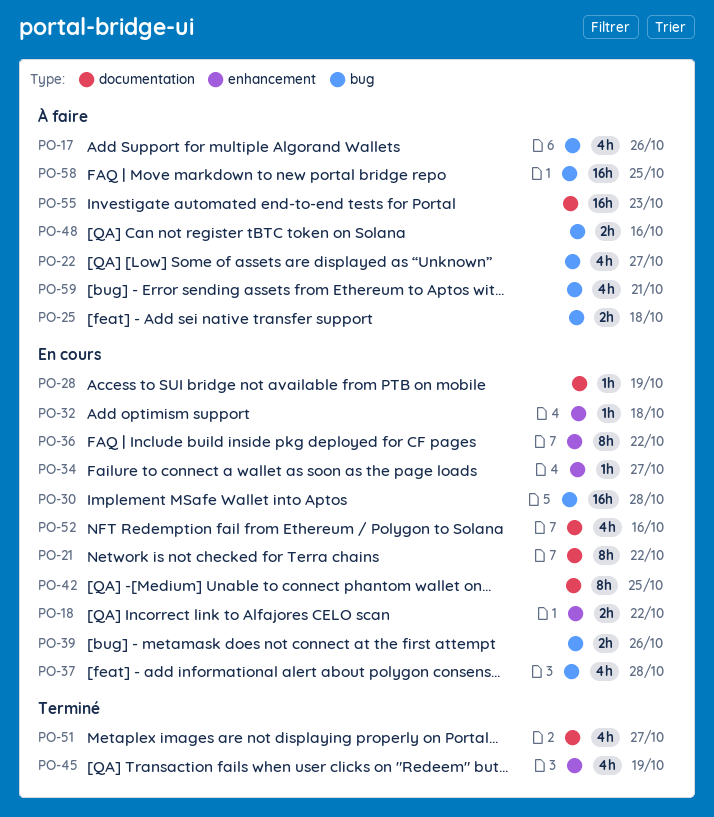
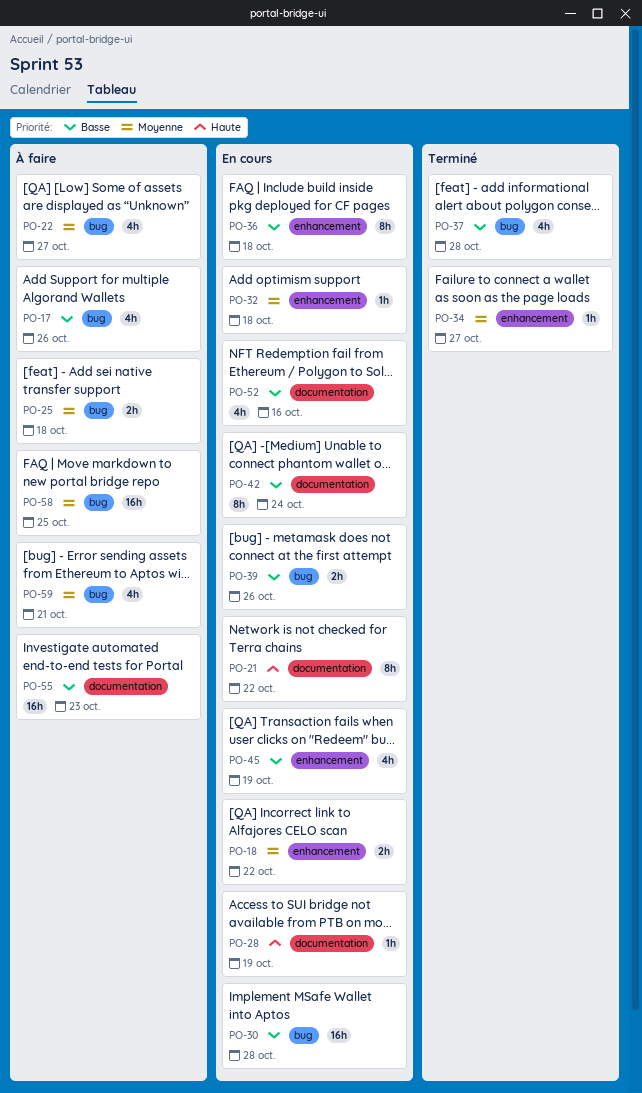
PO-34, status: En cours -> Terminé
PO-36, due: Oct 22 -> Oct 18
PO-37, status: En cours -> Terminé
PO-42, due: Oct 25 -> Oct 24
PO-45, status: Terminé -> En cours
PO-48: present -> none
PO-51: present -> none

